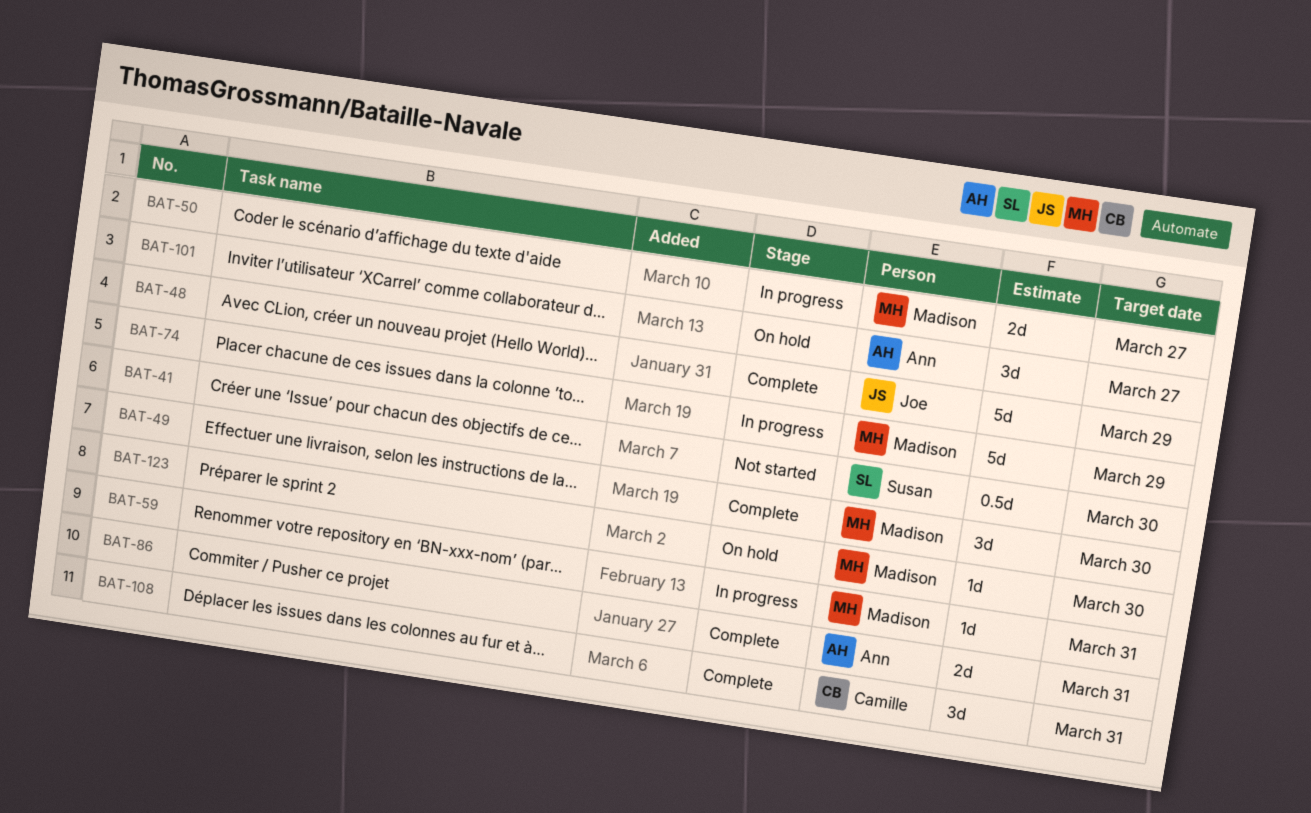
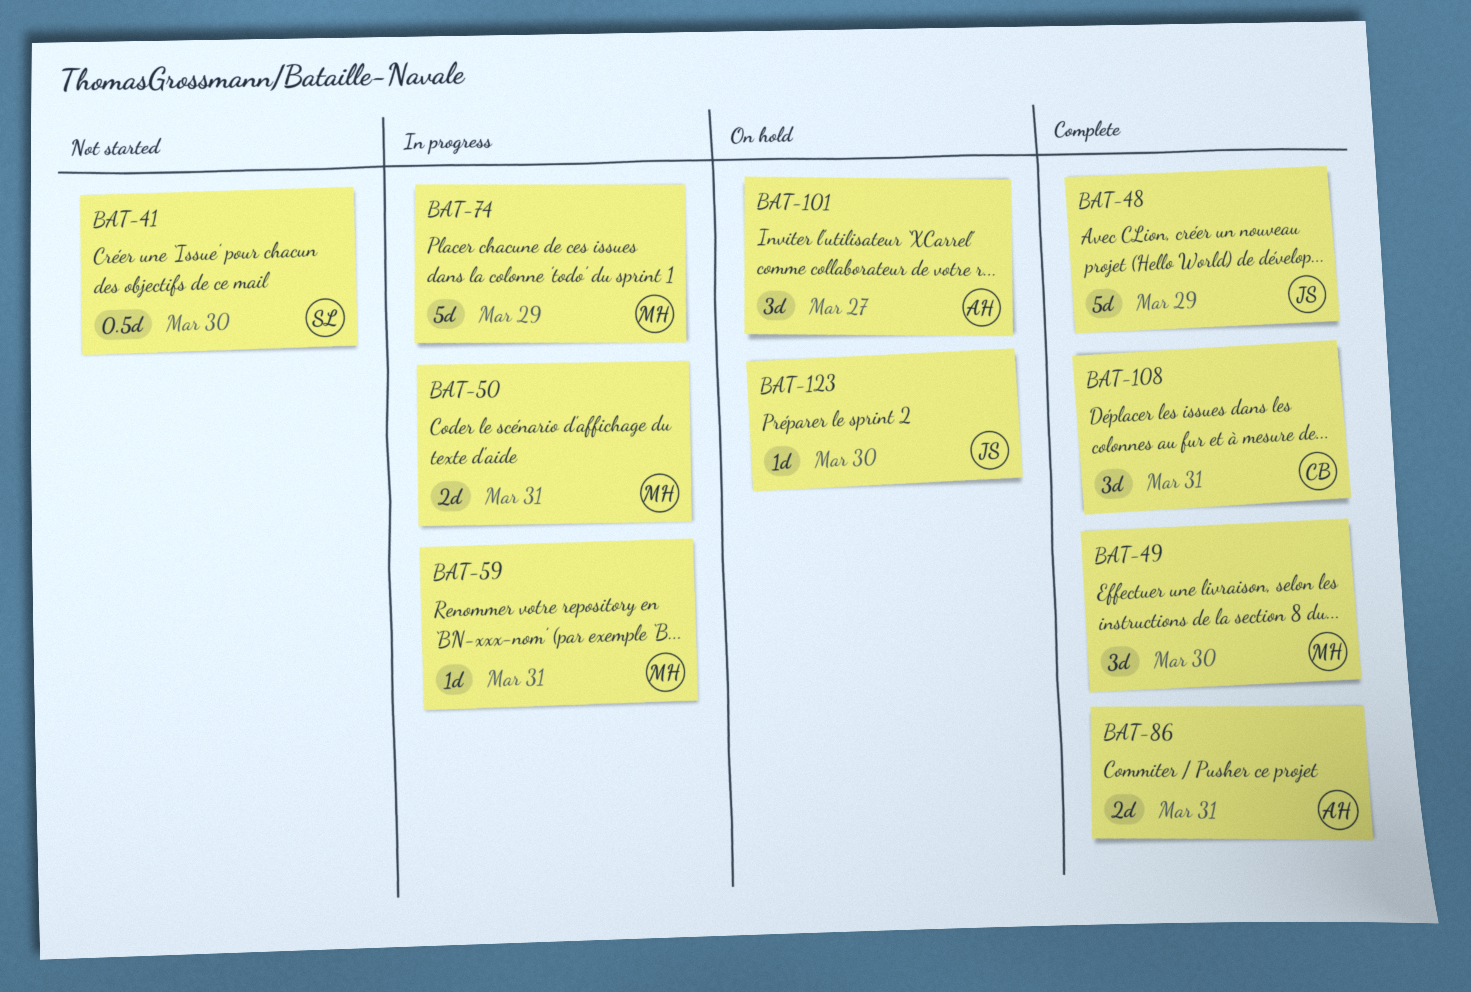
BAT-50, due: Mar 27 -> Mar 31
BAT-123, owner: Madison -> Joe

